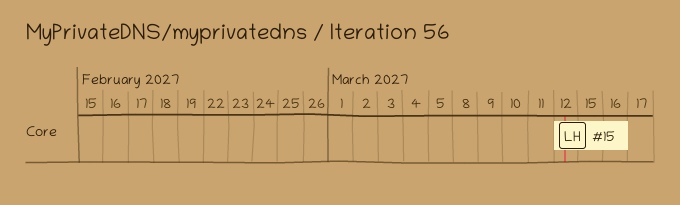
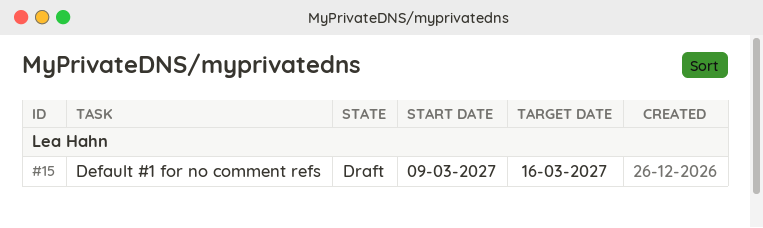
#15, start: Mar 12 -> Mar 9

